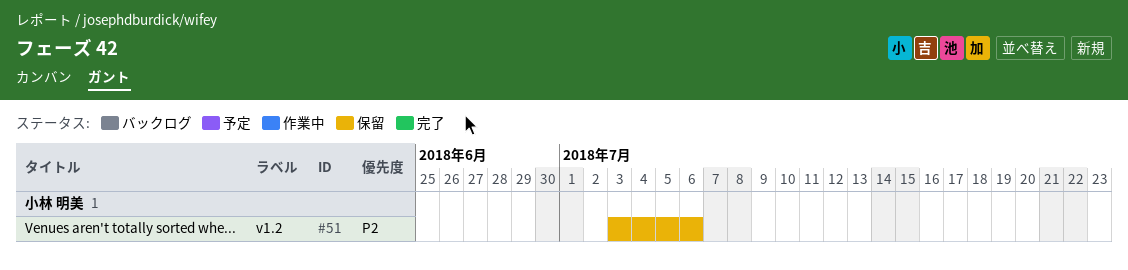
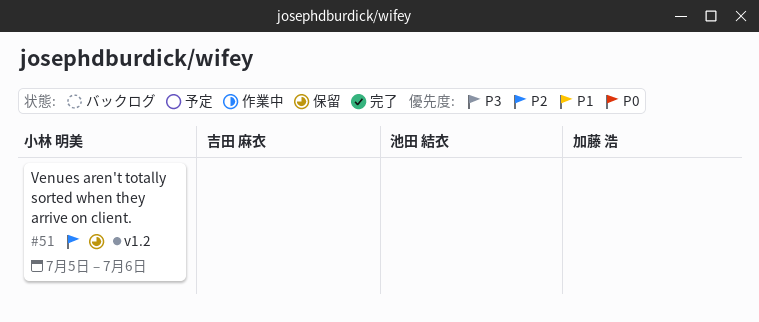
#51, start: Jul 3 -> Jul 5

